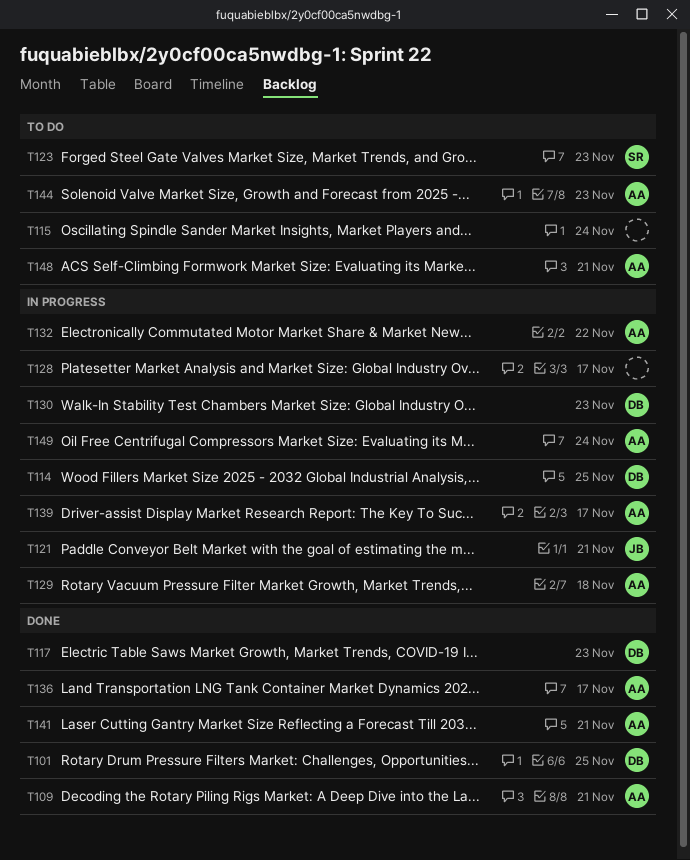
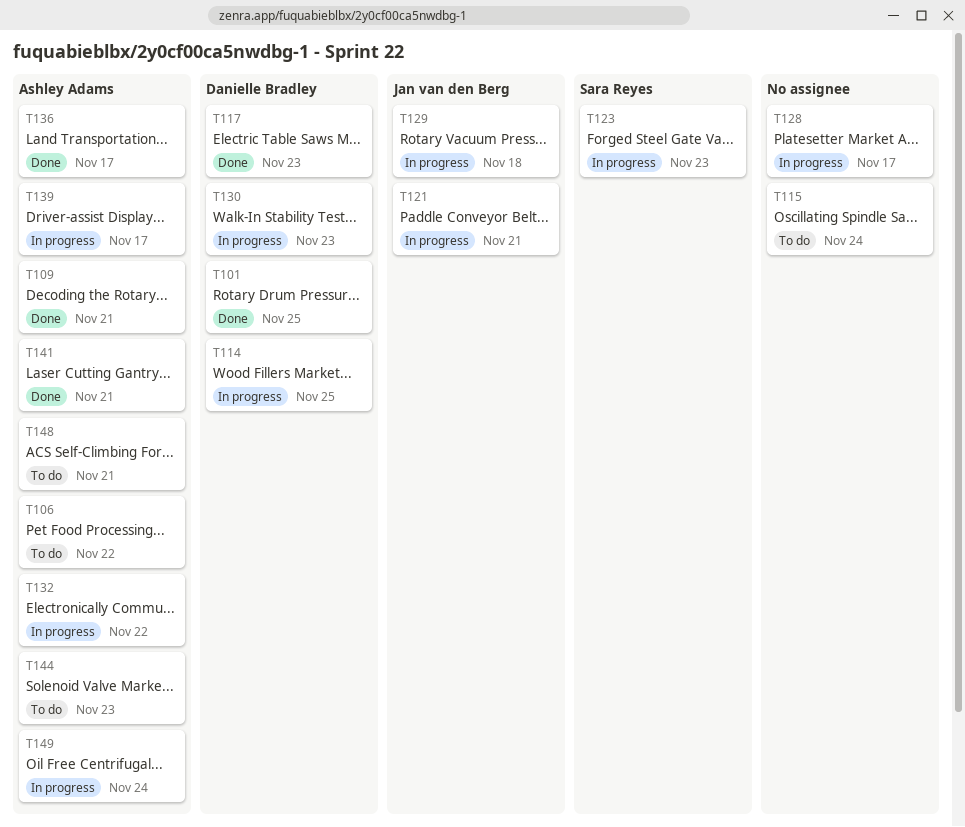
T106: none -> present
T123, status: To do -> In progress
T129, owner: Ashley Adams -> Jan van den Berg

